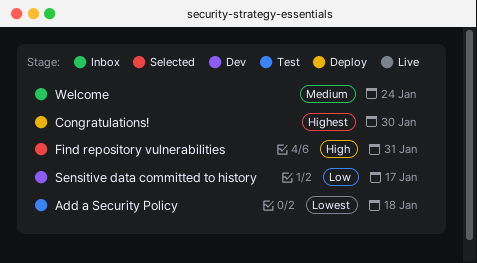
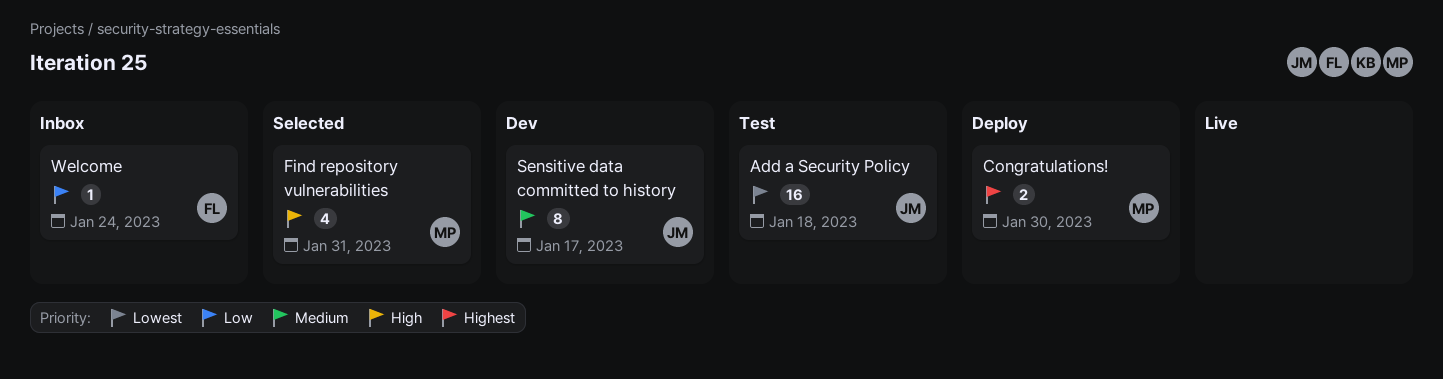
Sensitive data committed to history, priority: Low -> Medium
Welcome, priority: Medium -> Low

